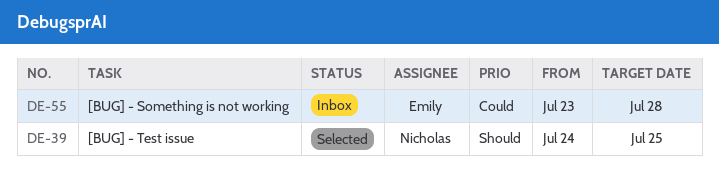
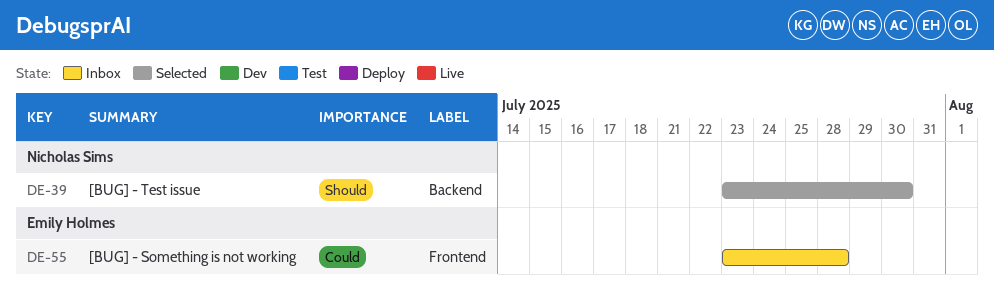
DE-39, start: Jul 24 -> Jul 23
DE-39, due: Jul 25 -> Jul 30

